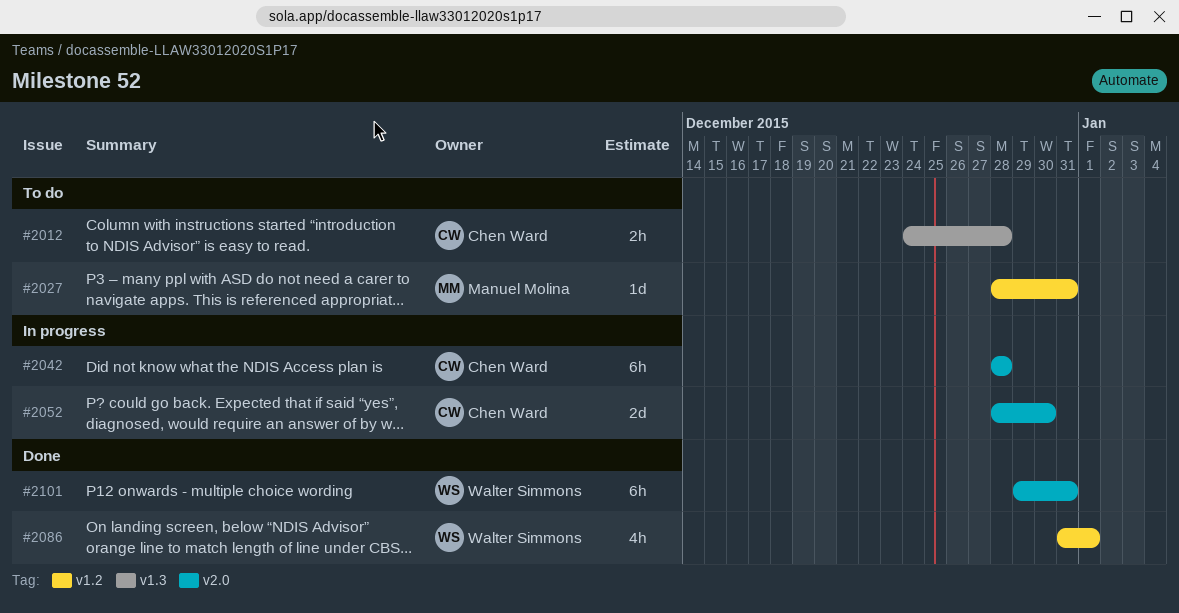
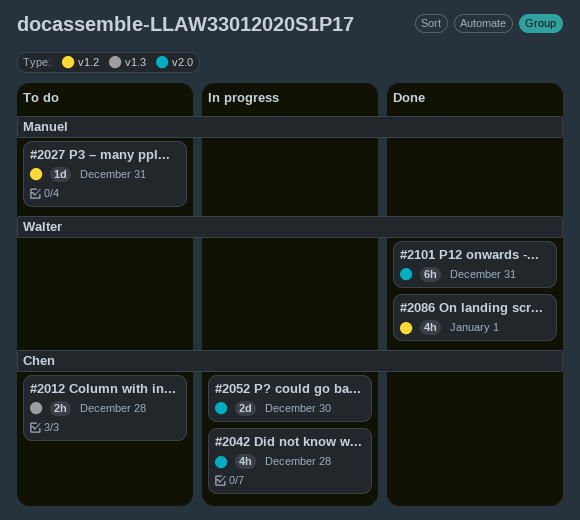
#2042, estimate: 6h -> 4h

